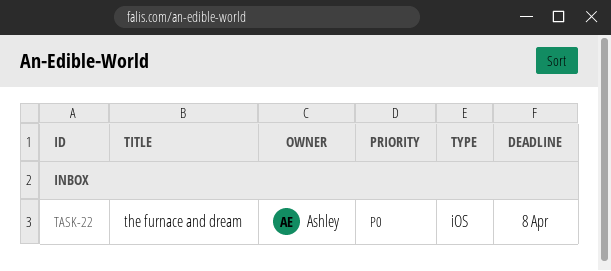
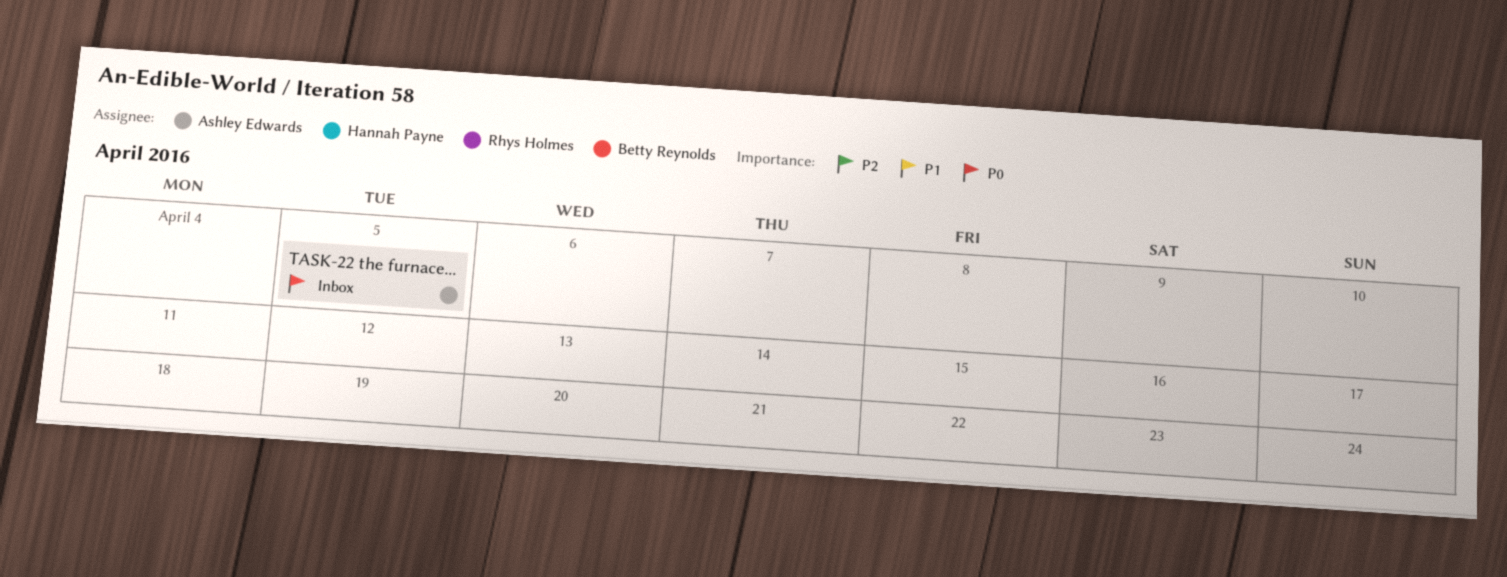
TASK-22, due: Apr 8 -> Apr 5

